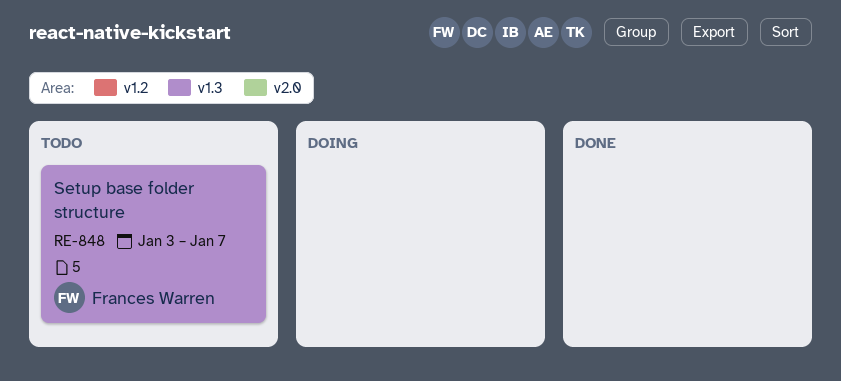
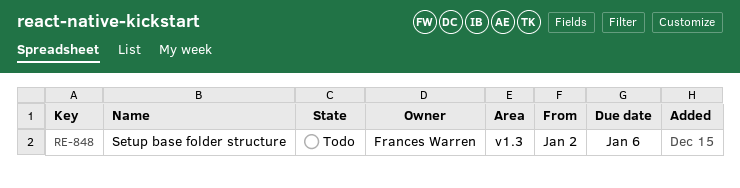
RE-848, start: Jan 3 -> Jan 2
RE-848, due: Jan 7 -> Jan 6

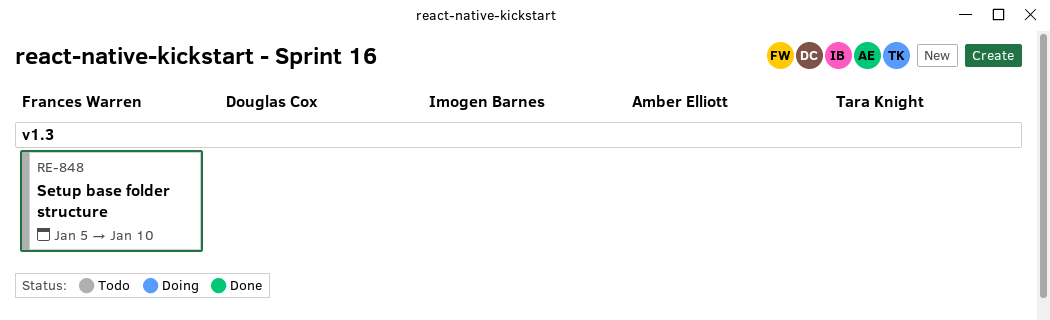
RE-848, start: Jan 2 -> Jan 5
RE-848, due: Jan 6 -> Jan 10

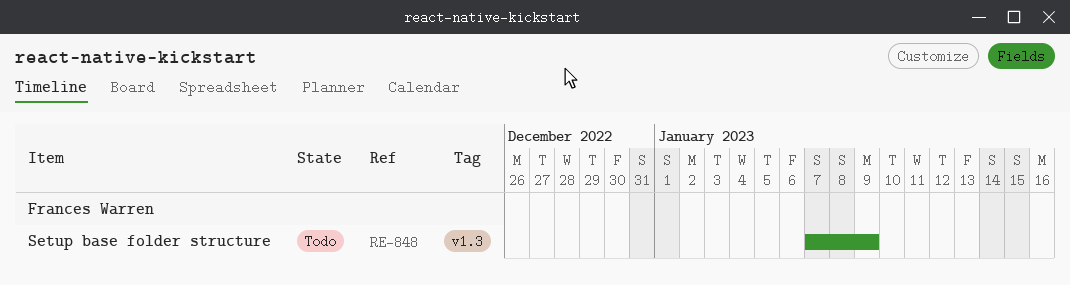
RE-848, start: Jan 5 -> Jan 7
RE-848, due: Jan 10 -> Jan 9

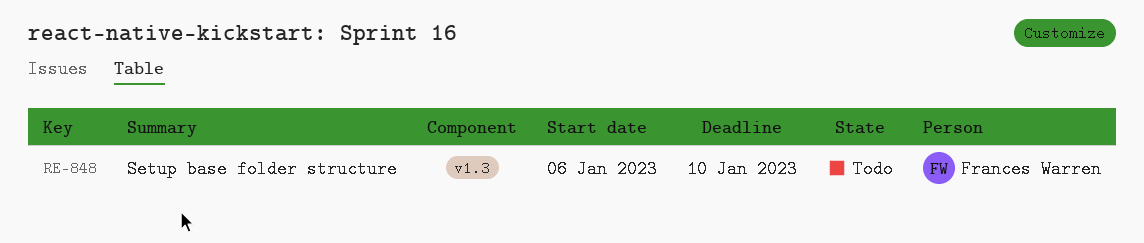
RE-848, start: Jan 7 -> Jan 6
RE-848, due: Jan 9 -> Jan 10

